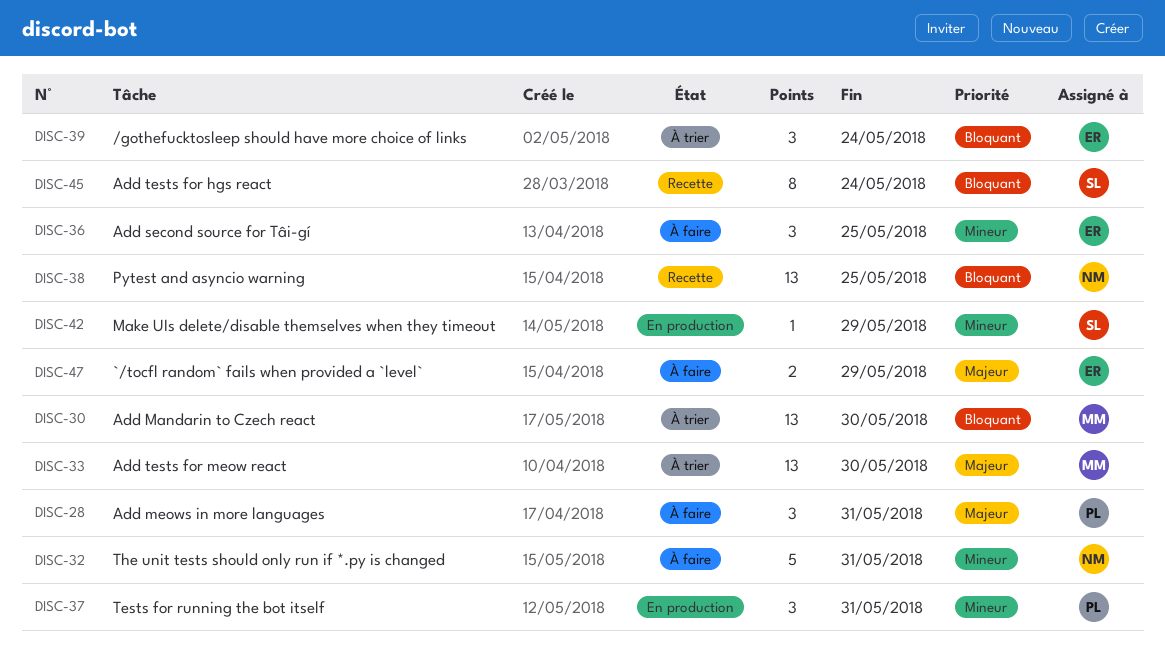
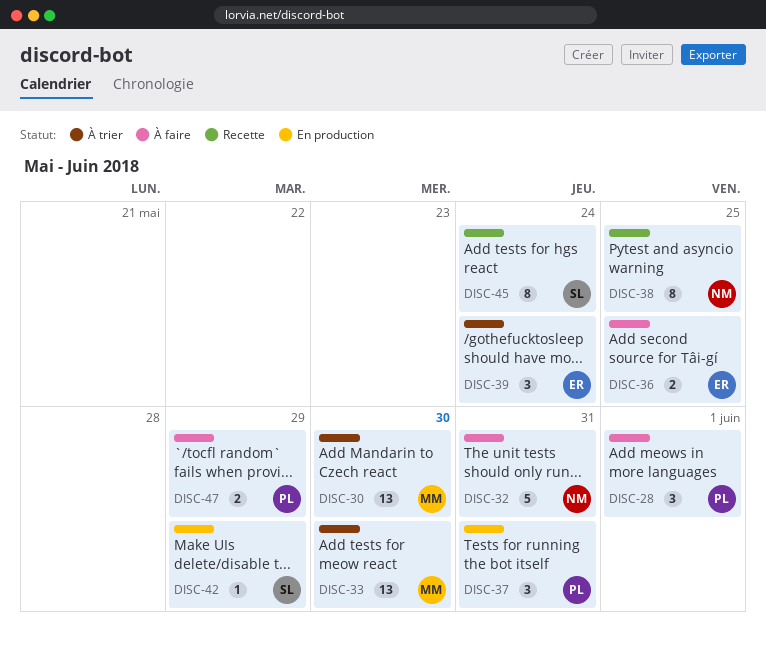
DISC-28, due: May 31 -> Jun 1
DISC-36, estimate: 3 -> 2
DISC-38, estimate: 13 -> 8
DISC-47, owner: ER -> PL

